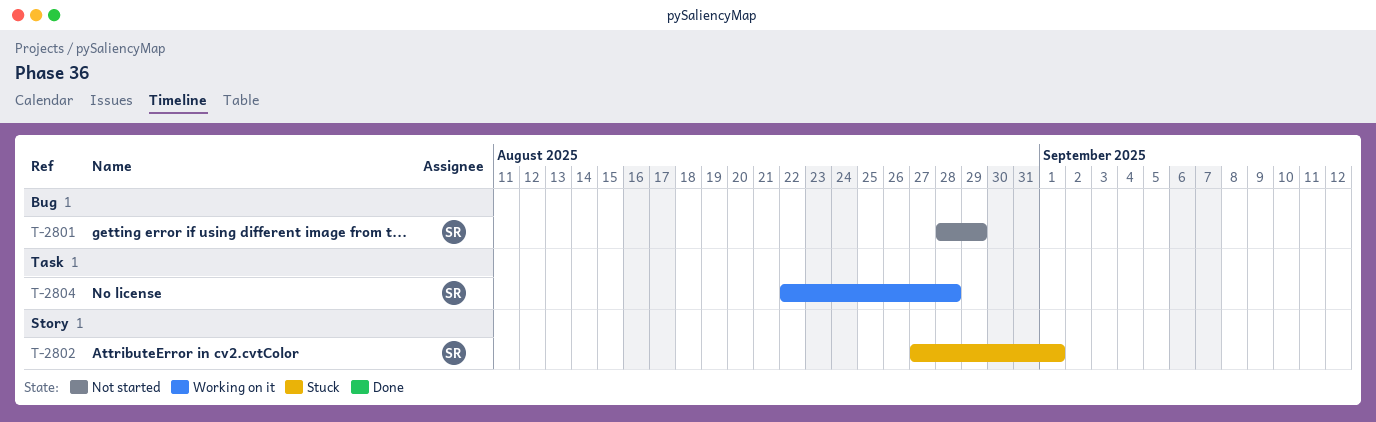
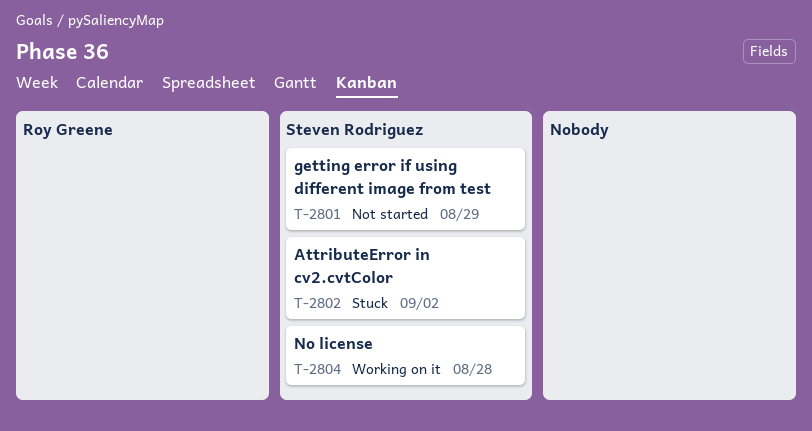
T-2802, due: Sep 1 -> Sep 2

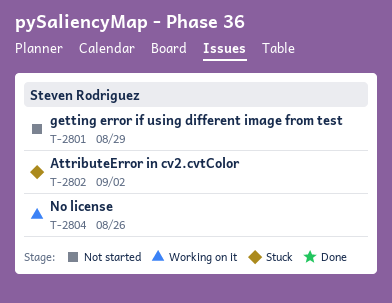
T-2804, due: Aug 28 -> Aug 26

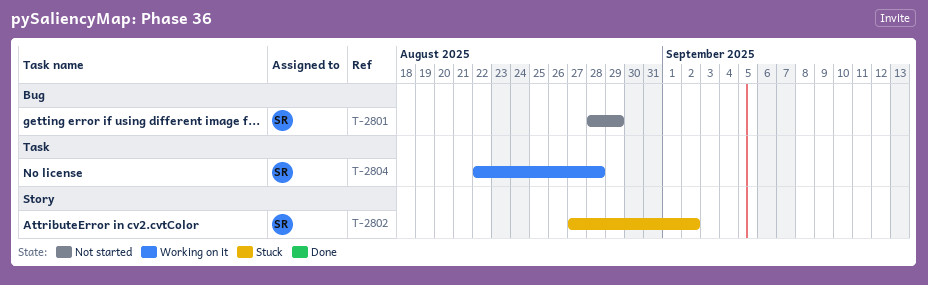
T-2804, due: Aug 26 -> Aug 28

